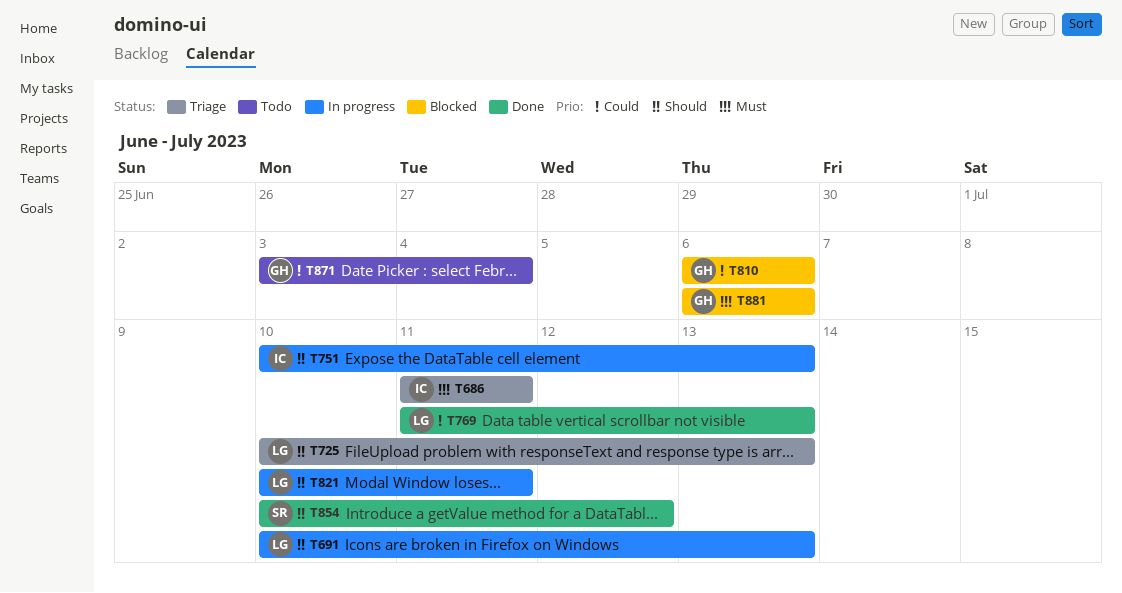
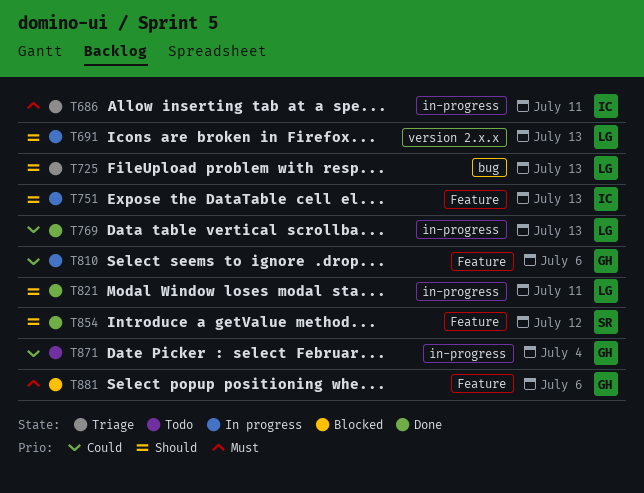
T810, status: Blocked -> In progress
T821, status: In progress -> Done

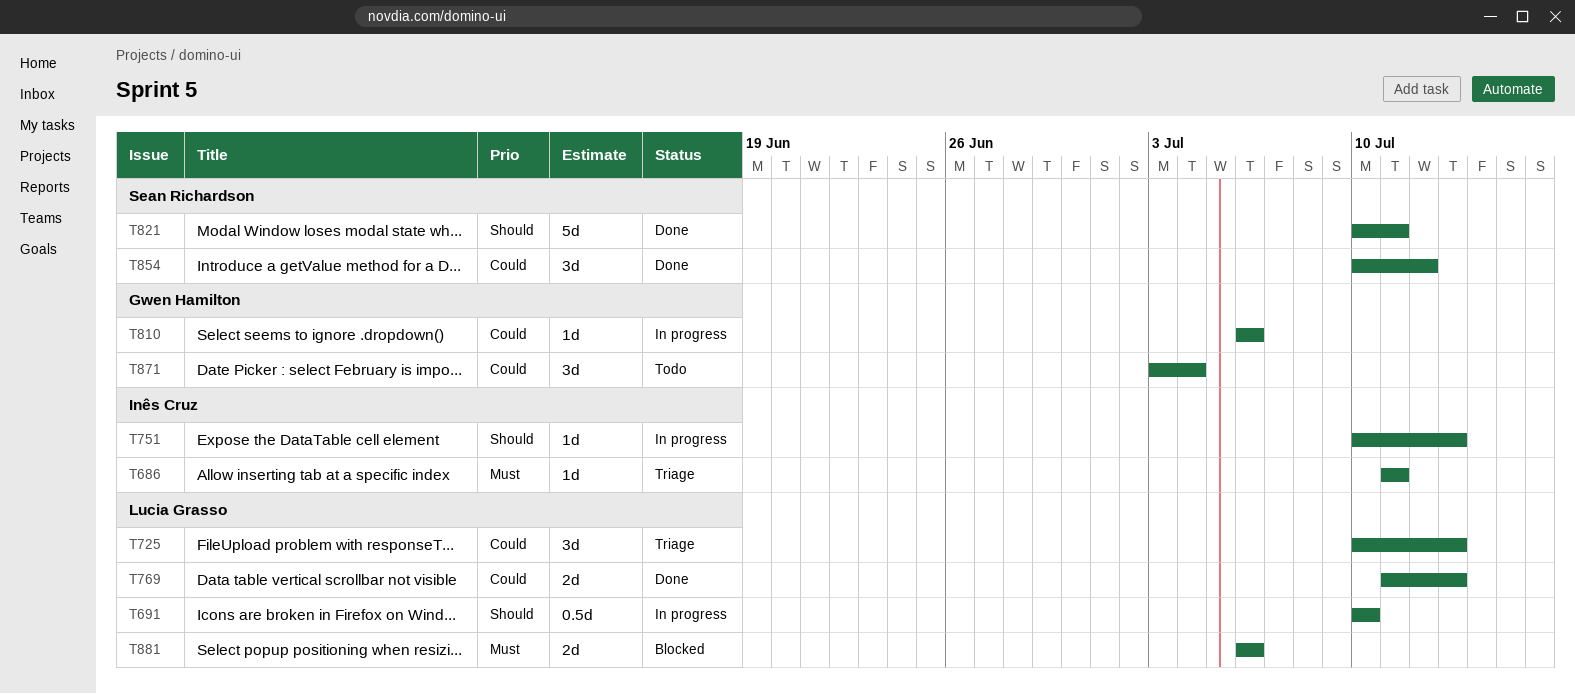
T691, due: Jul 13 -> Jul 10
T725, priority: Should -> Could
T821, owner: Lucia Grasso -> Sean Richardson
T854, priority: Should -> Could
T881, owner: Gwen Hamilton -> Lucia Grasso

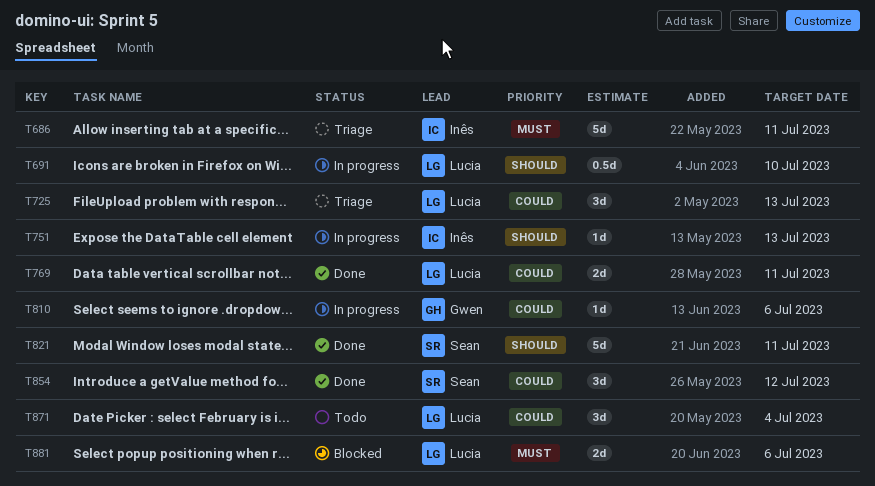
T686, estimate: 1d -> 5d
T769, due: Jul 13 -> Jul 11
T871, owner: Gwen Hamilton -> Lucia Grasso

